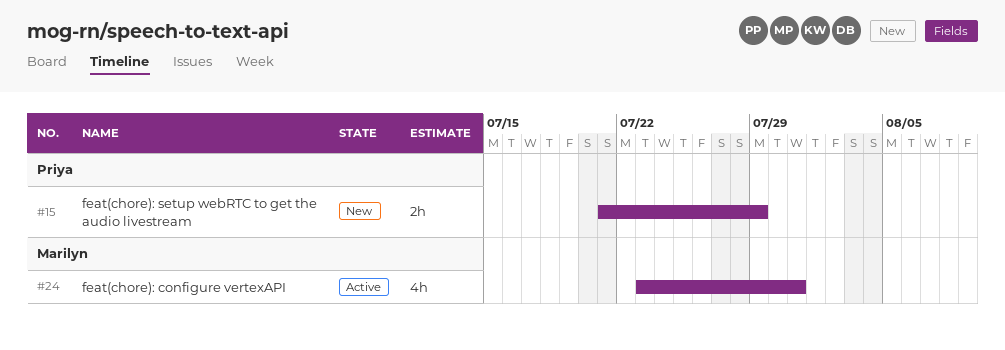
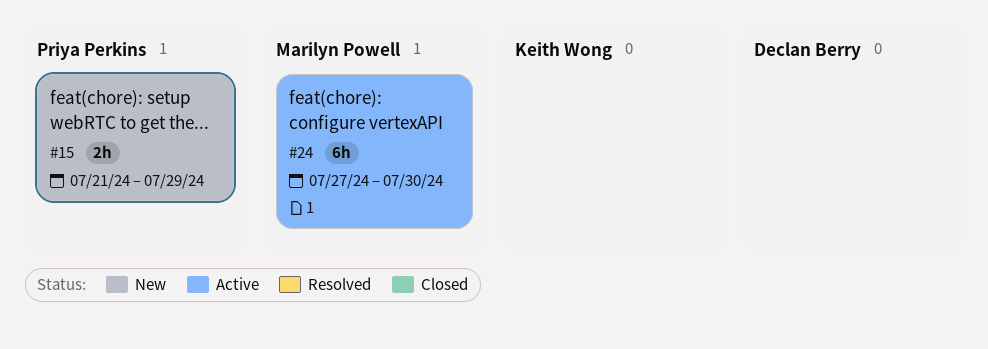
#24, estimate: 4h -> 6h
#24, start: Jul 23 -> Jul 27
#24, due: Jul 31 -> Jul 30

